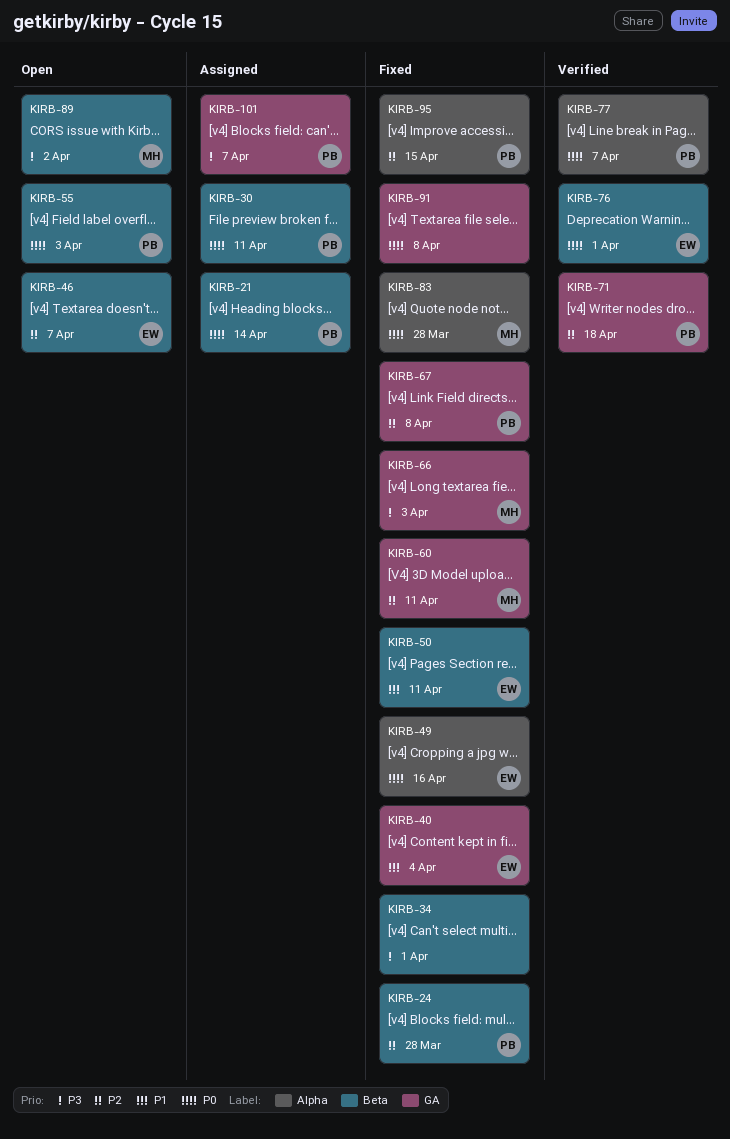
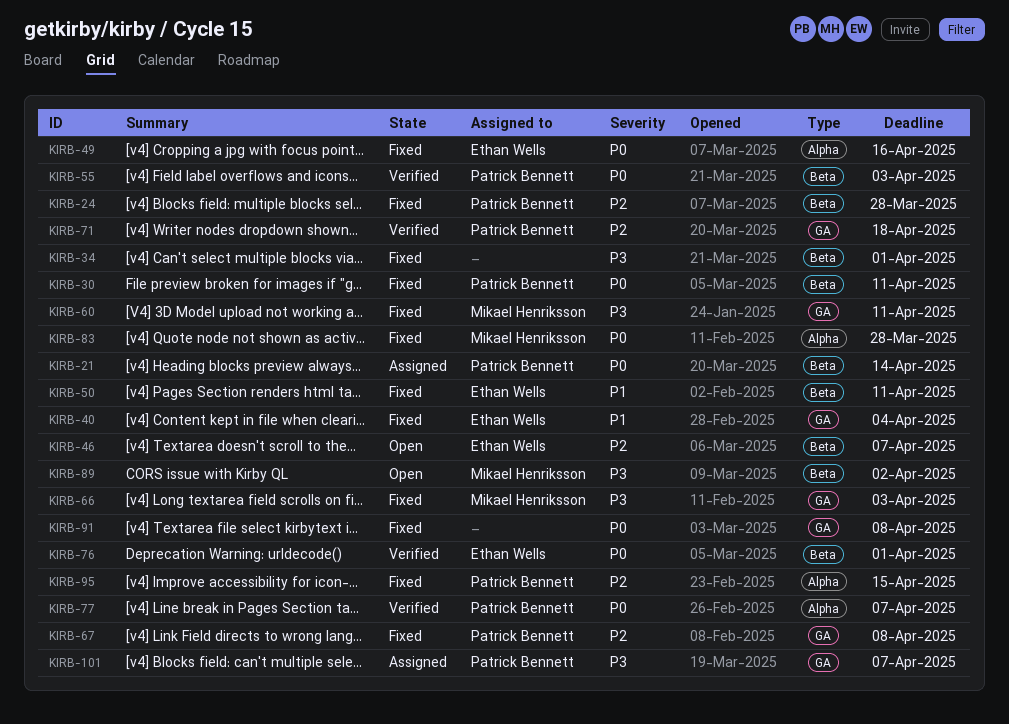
KIRB-30, status: Assigned -> Fixed
KIRB-55, status: Open -> Verified
KIRB-60, priority: P2 -> P3

